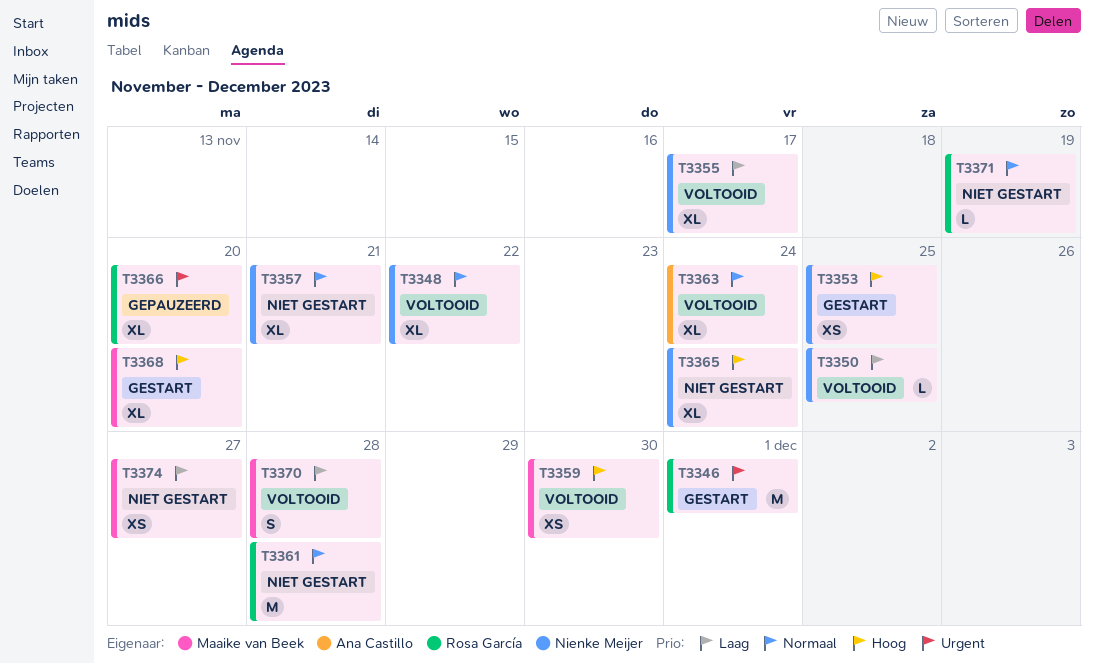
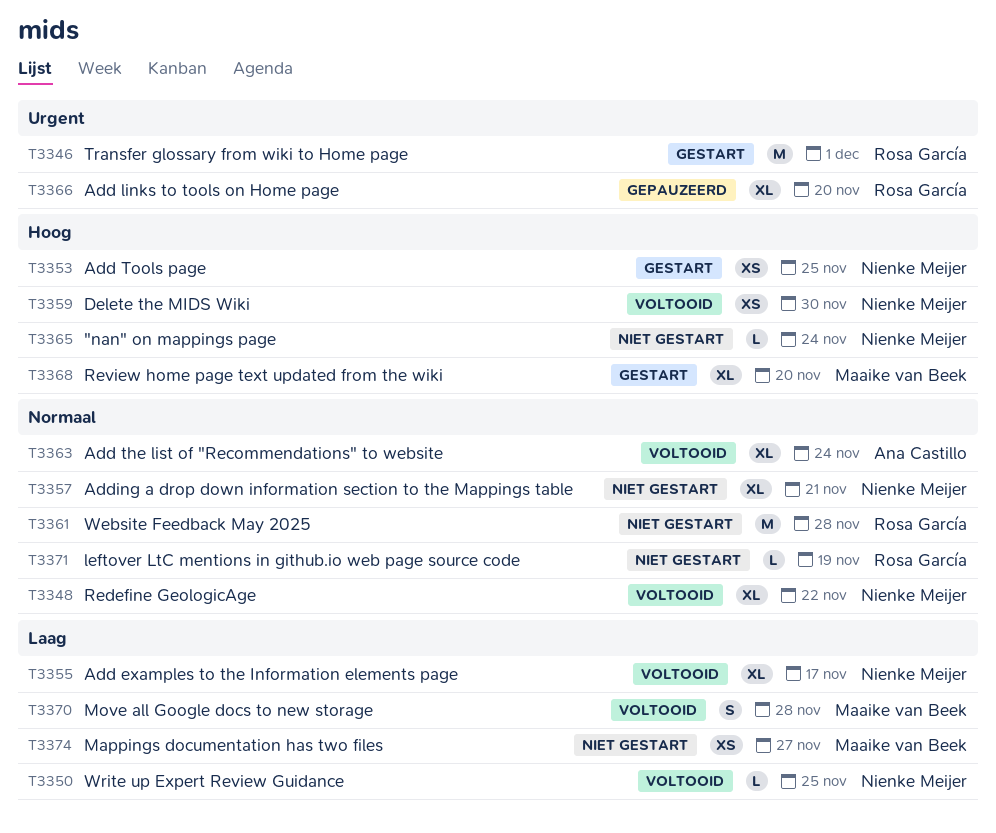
T3359, owner: Maaike van Beek -> Nienke Meijer
T3365, estimate: XL -> L

